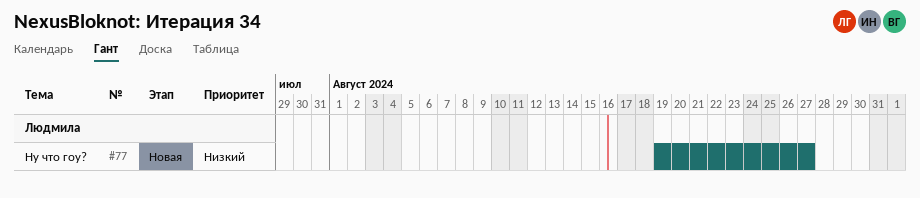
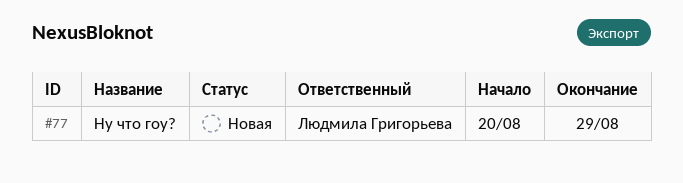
#77, start: Aug 19 -> Aug 20
#77, due: Aug 27 -> Aug 29

